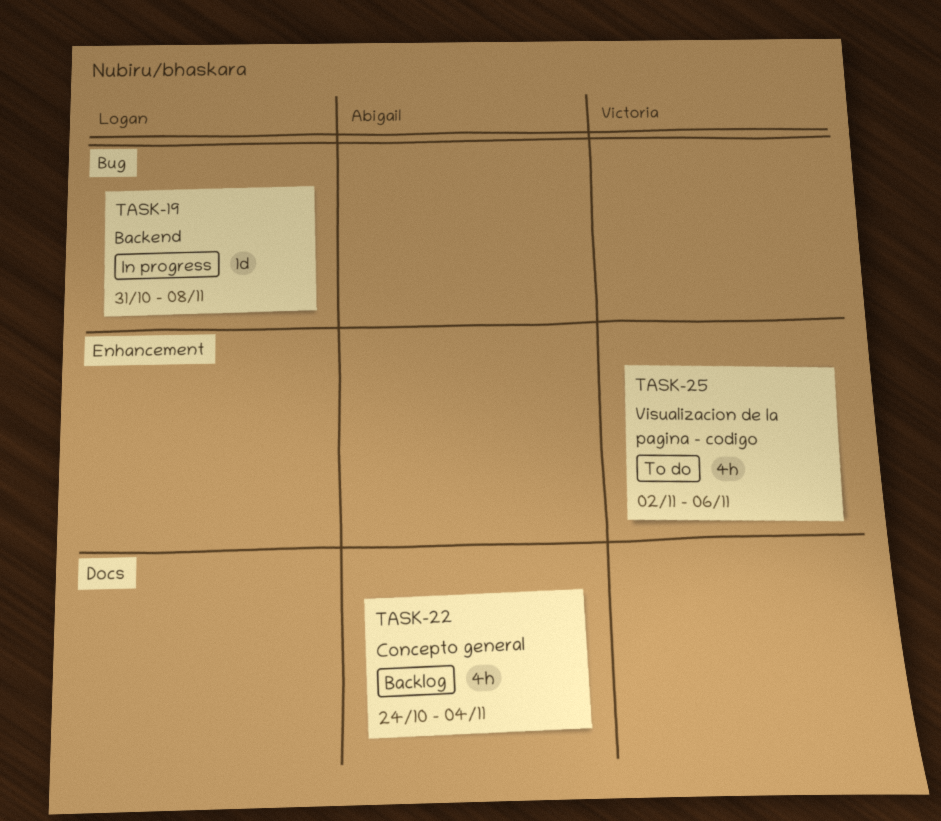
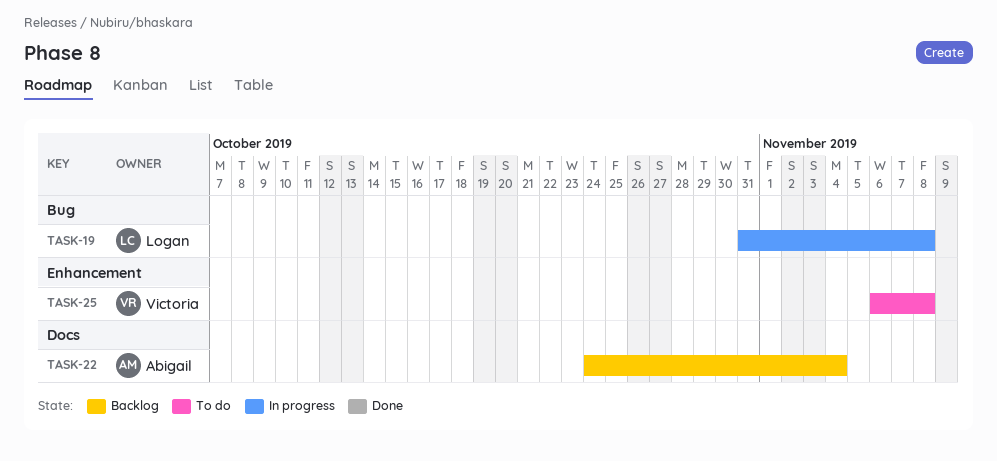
TASK-25, start: Nov 2 -> Nov 6
TASK-25, due: Nov 6 -> Nov 8

